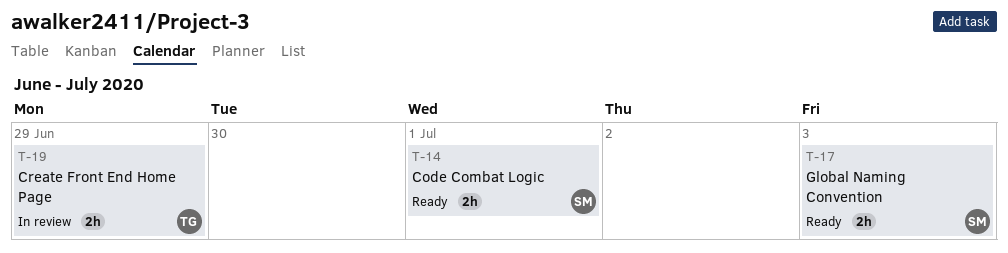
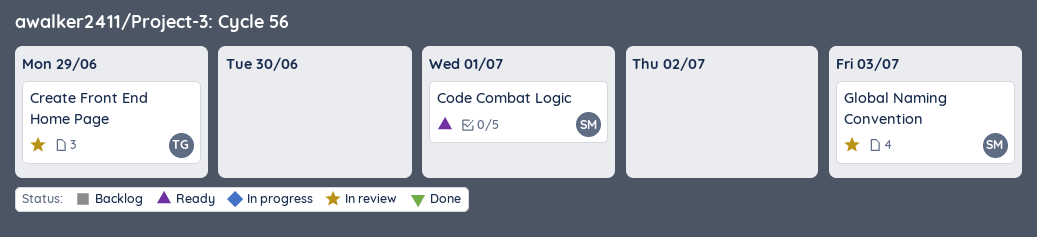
Global Naming Convention, status: Ready -> In review

